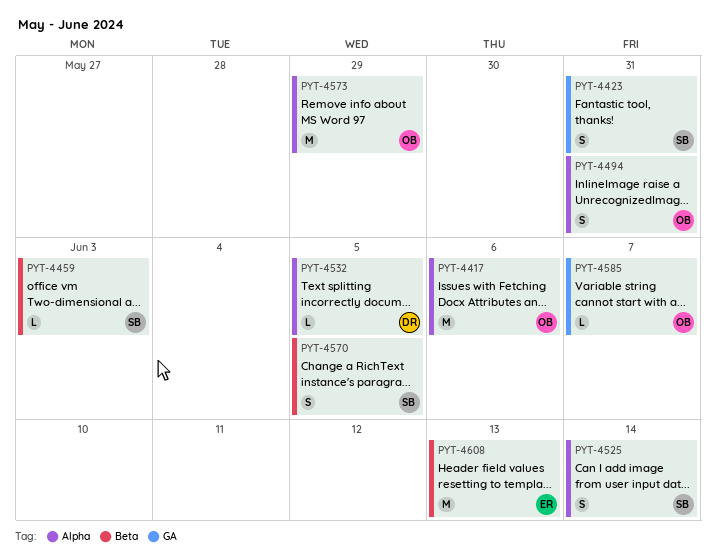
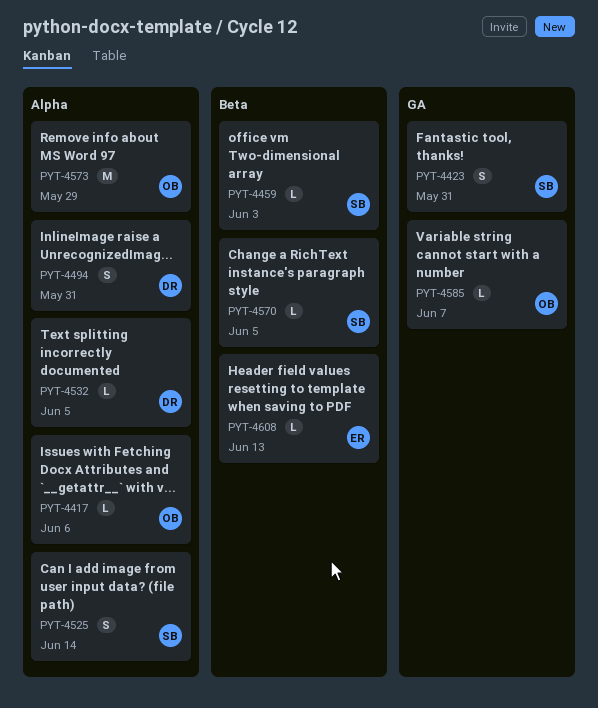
PYT-4417, estimate: M -> L
PYT-4494, owner: OB -> DR
PYT-4570, estimate: S -> L
PYT-4608, estimate: M -> L

